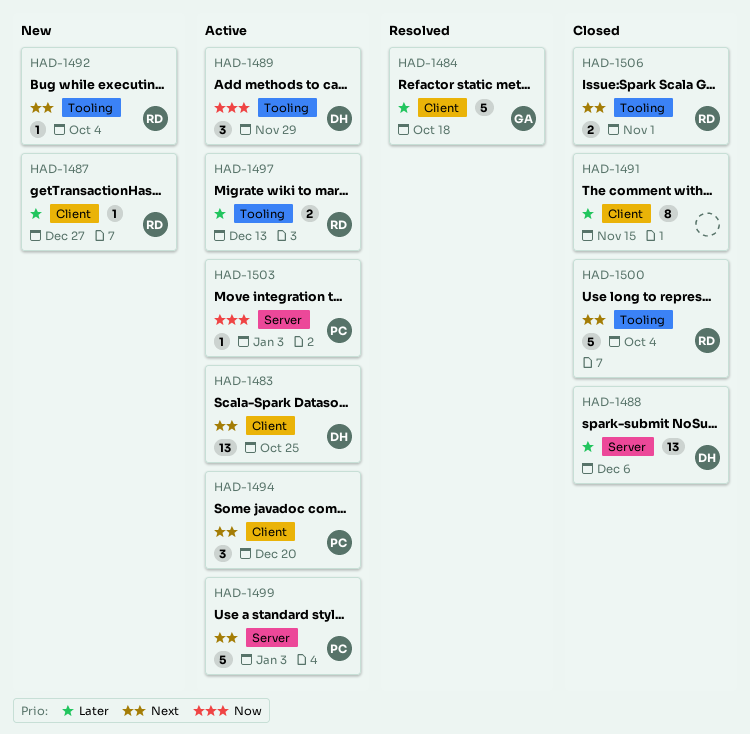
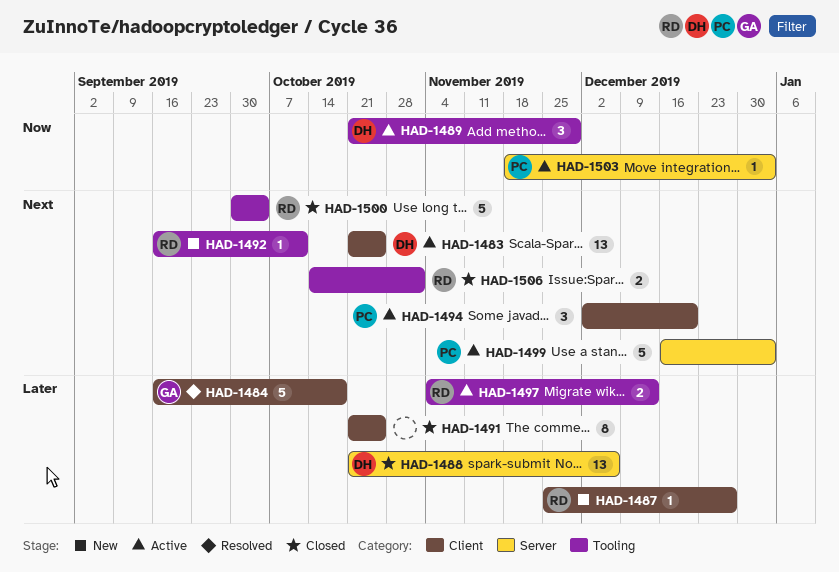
HAD-1491, due: Nov 15 -> Oct 25
HAD-1492, due: Oct 4 -> Oct 11

